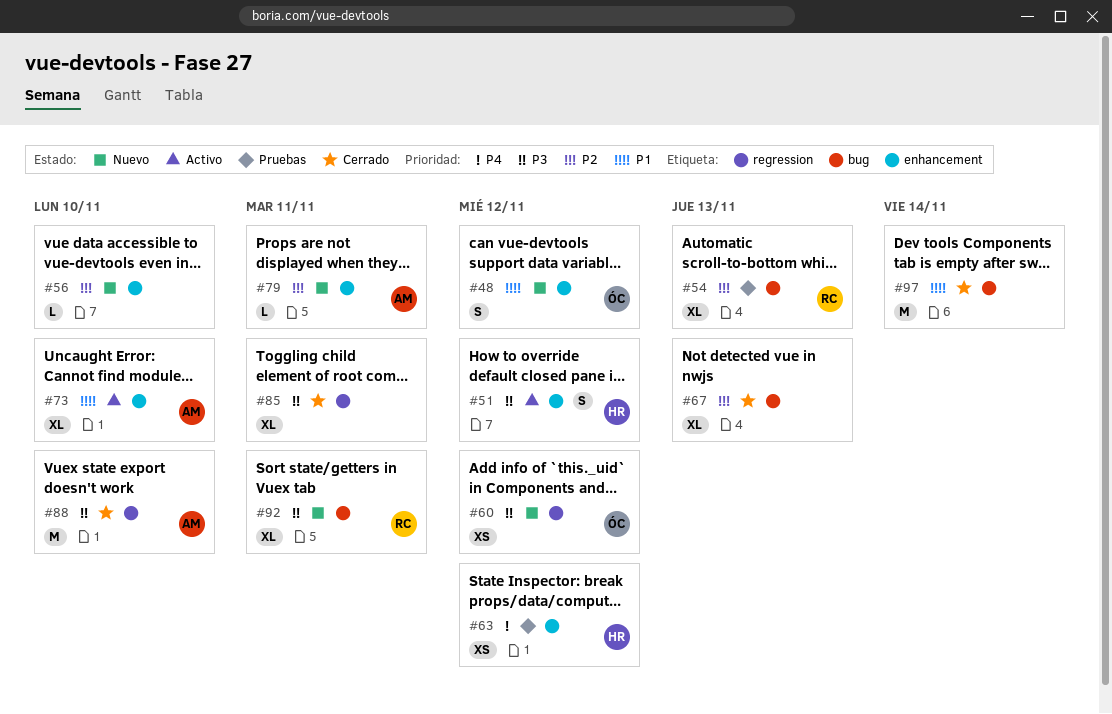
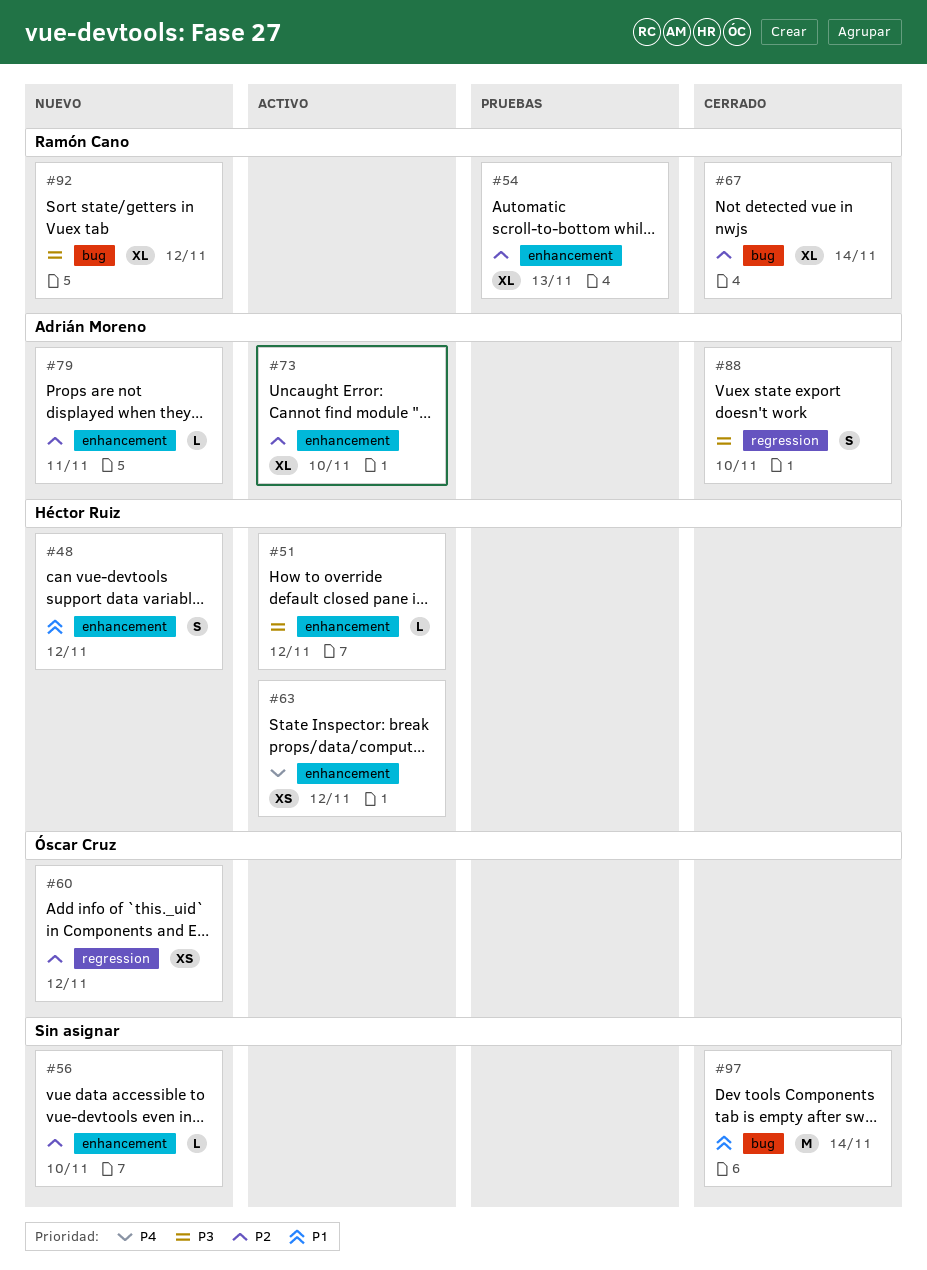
#48, owner: Óscar Cruz -> Héctor Ruiz
#51, estimate: S -> L
#54, label: bug -> enhancement
#60, priority: P3 -> P2
#63, status: Pruebas -> Activo
#67, owner: none -> Ramón Cano
#67, due: Nov 13 -> Nov 14
#73, priority: P1 -> P2
#85: present -> none
#88, estimate: M -> S
#92, due: Nov 11 -> Nov 12

